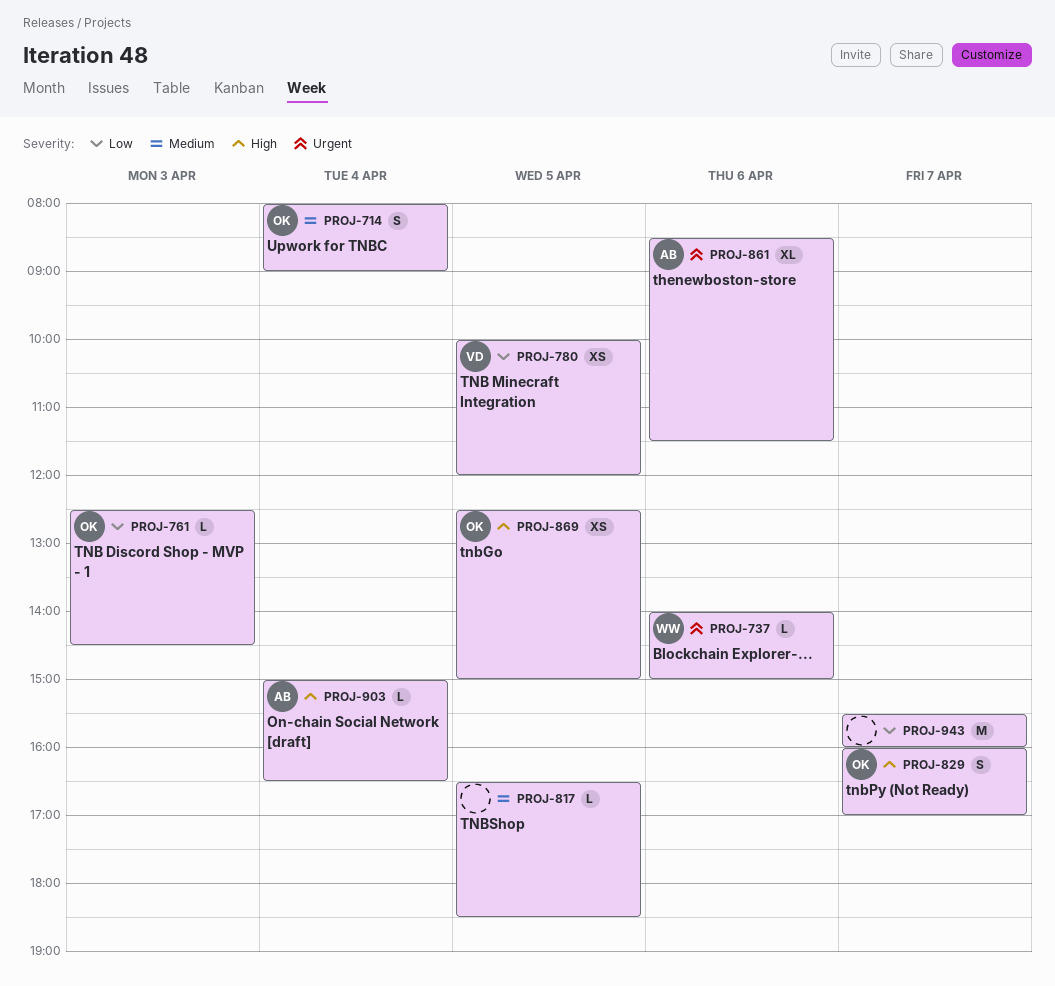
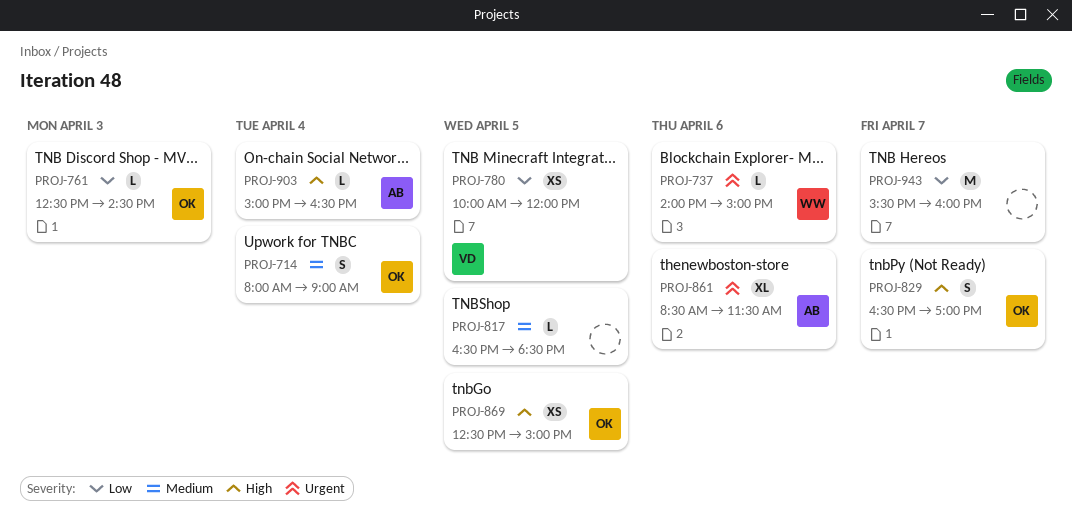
PROJ-829, begins: 16:00 -> 16:30

